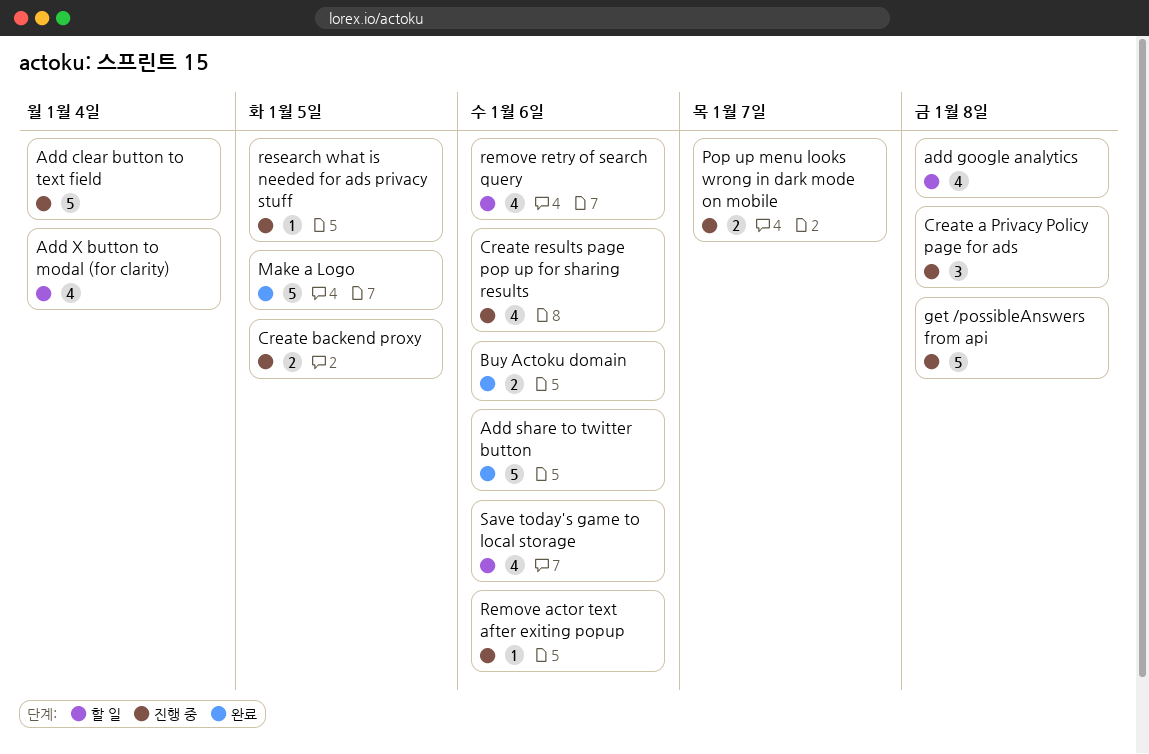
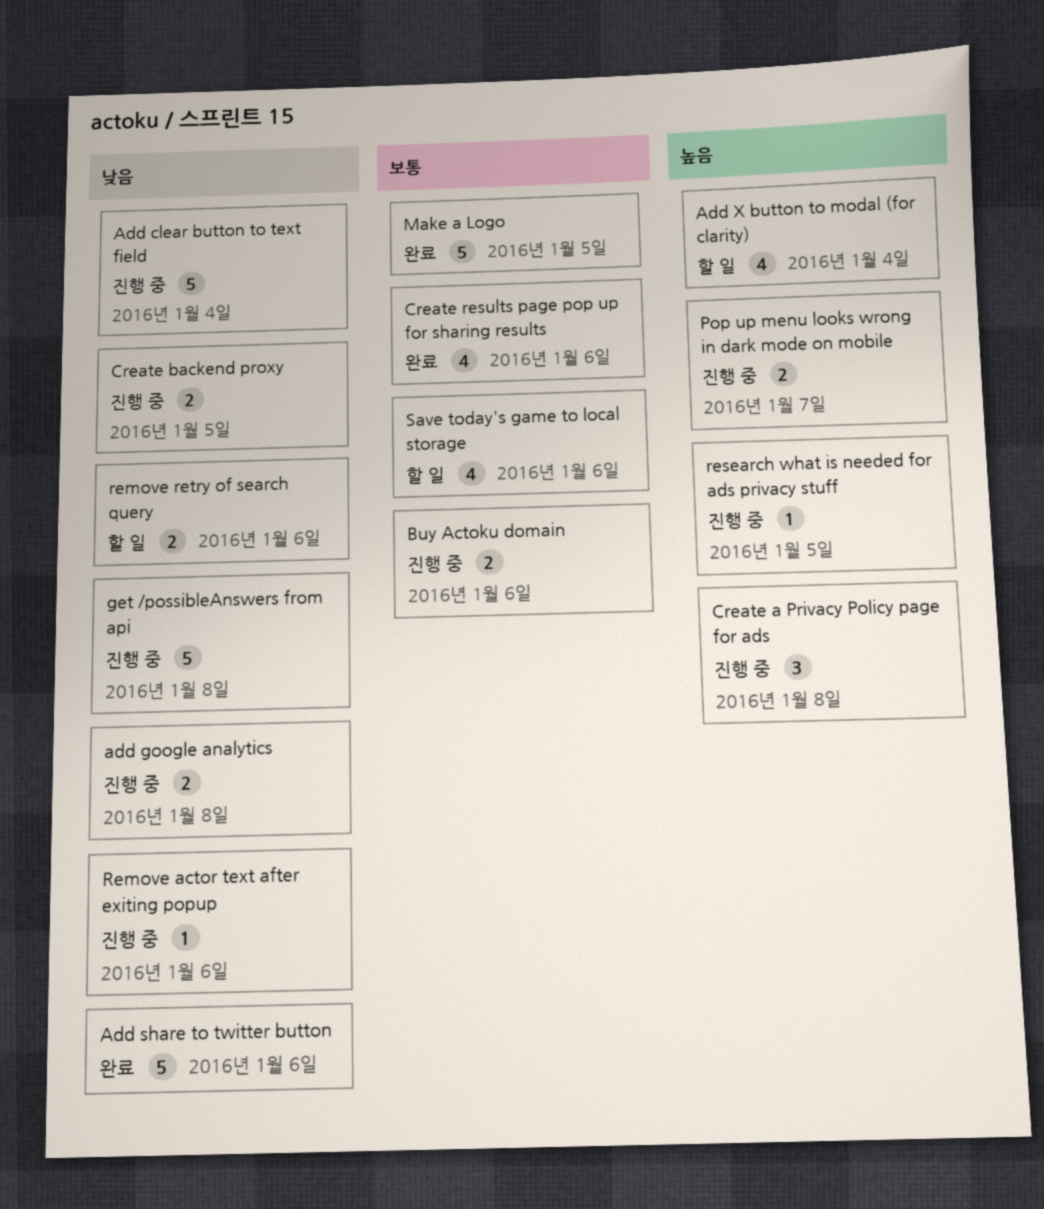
add google analytics, status: 할 일 -> 진행 중
add google analytics, estimate: 4 -> 2
Buy Actoku domain, status: 완료 -> 진행 중
Create results page pop up for sharing results, status: 진행 중 -> 완료
remove retry of search query, estimate: 4 -> 2

